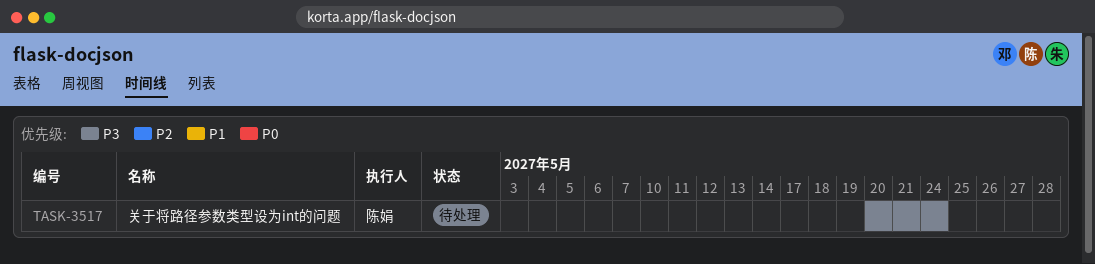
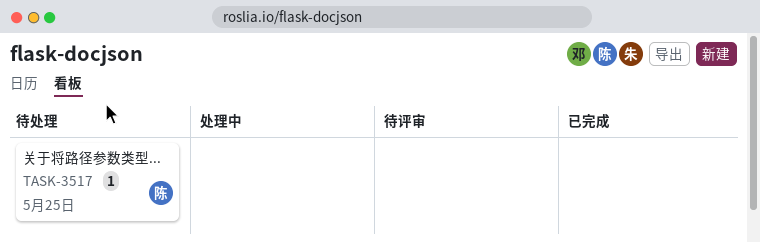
TASK-3517, due: May 24 -> May 25

